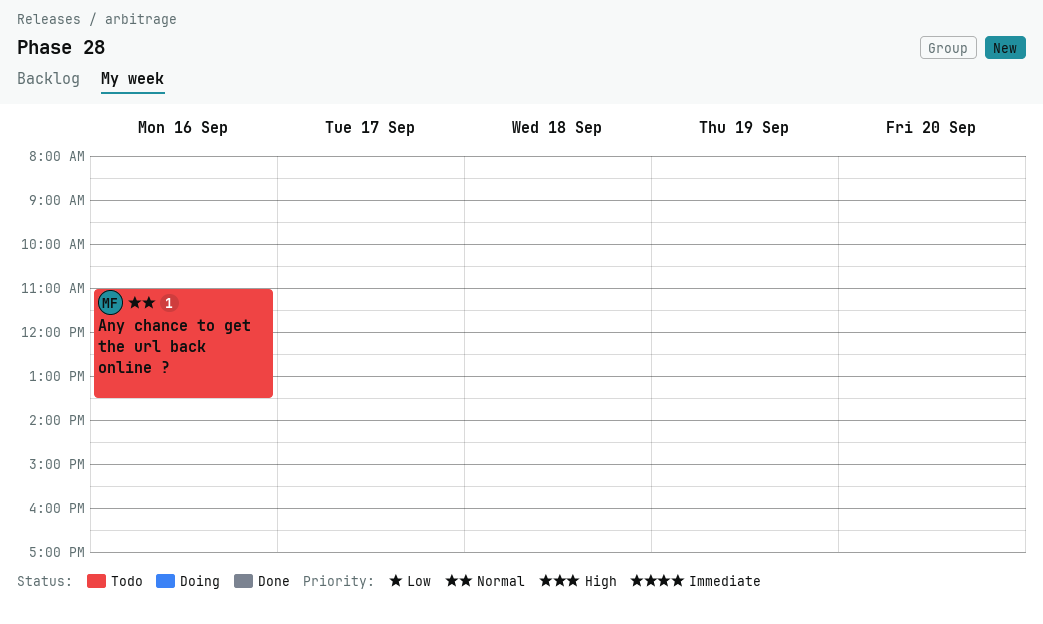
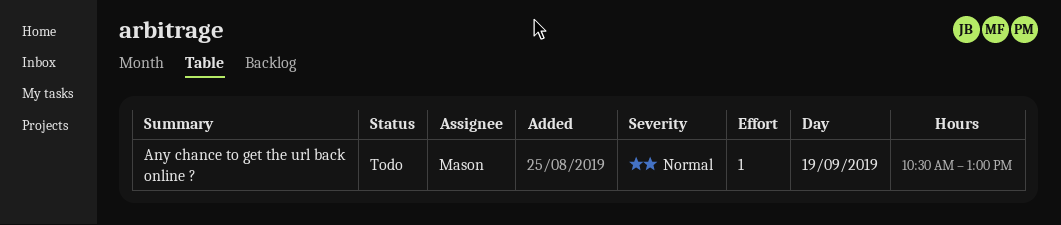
Any chance to get the url back online ?, day: Sep 16 -> Sep 19
Any chance to get the url back online ?, begins: 11:00 -> 10:30
Any chance to get the url back online ?, ends: 13:30 -> 13:00

